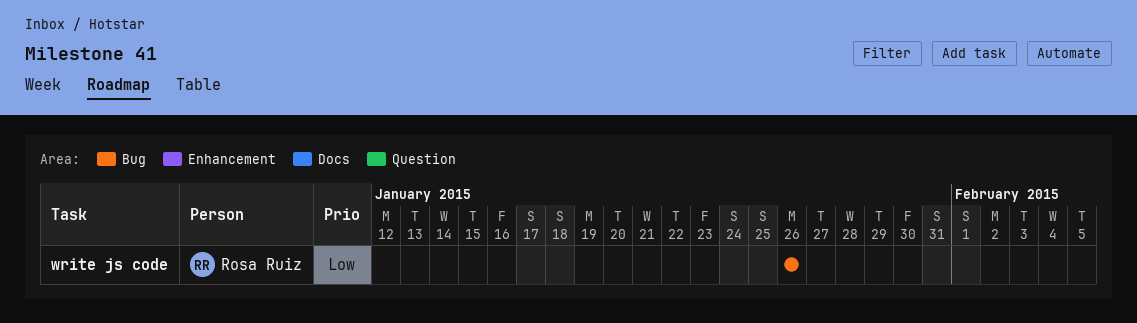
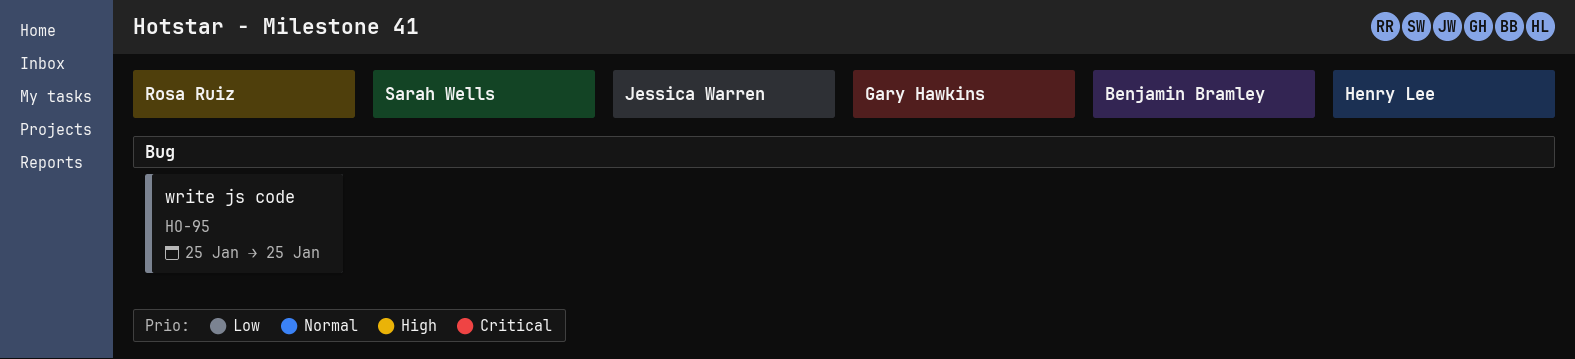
write js code, start: Jan 26 -> Jan 25
write js code, due: Jan 26 -> Jan 25

